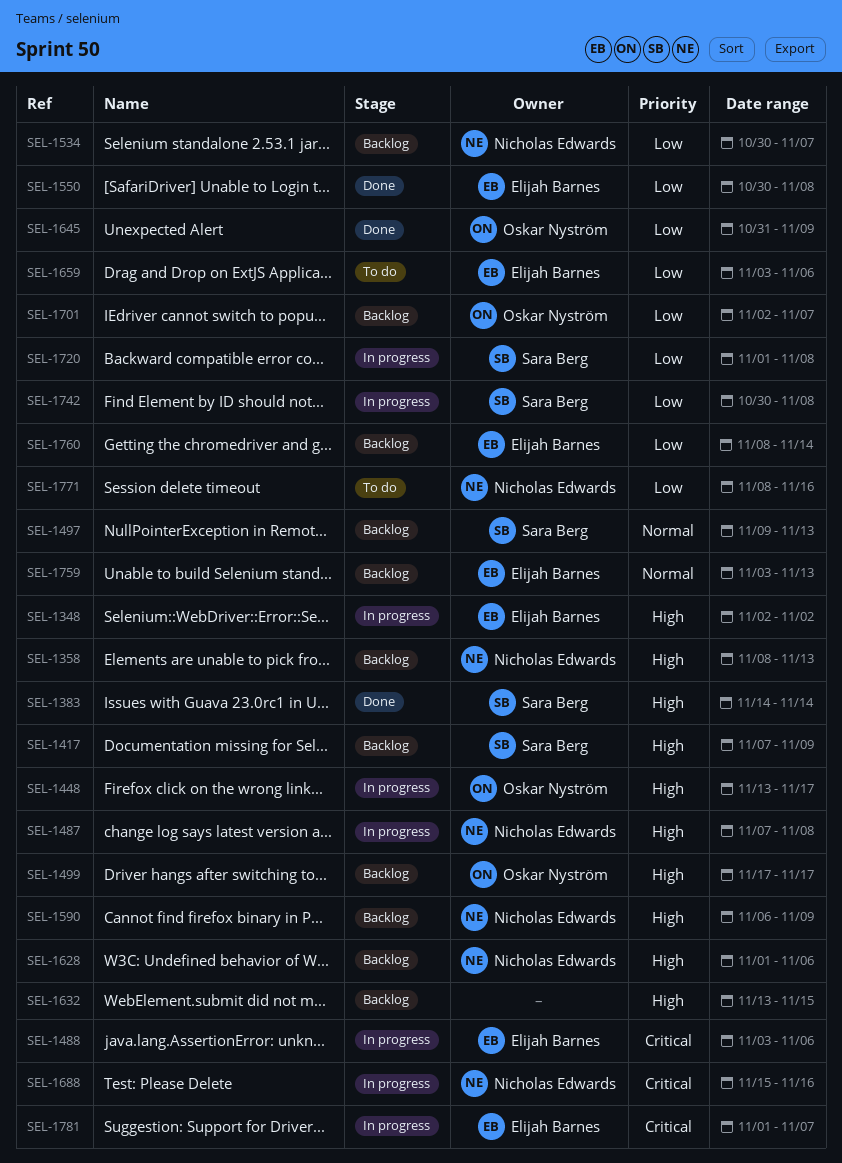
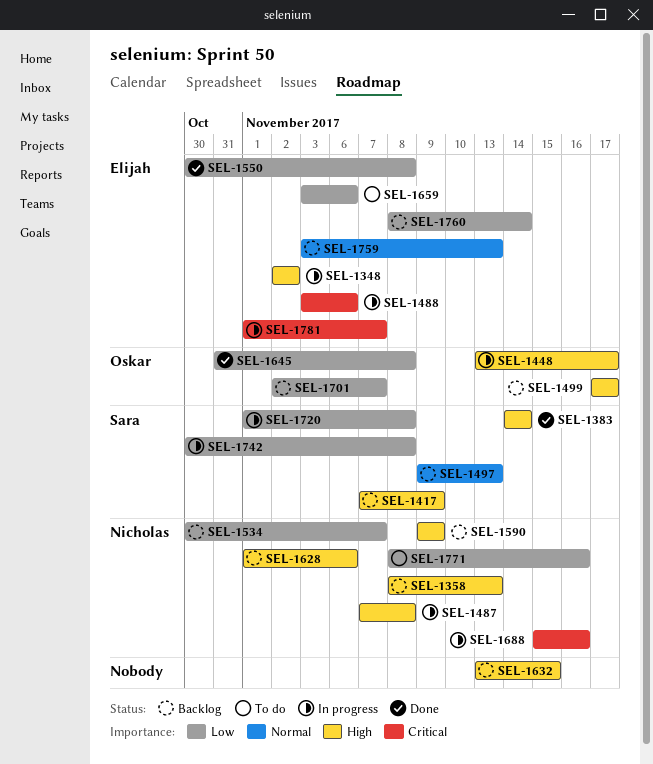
SEL-1590, start: Nov 6 -> Nov 9
SEL-1645, due: Nov 9 -> Nov 8

